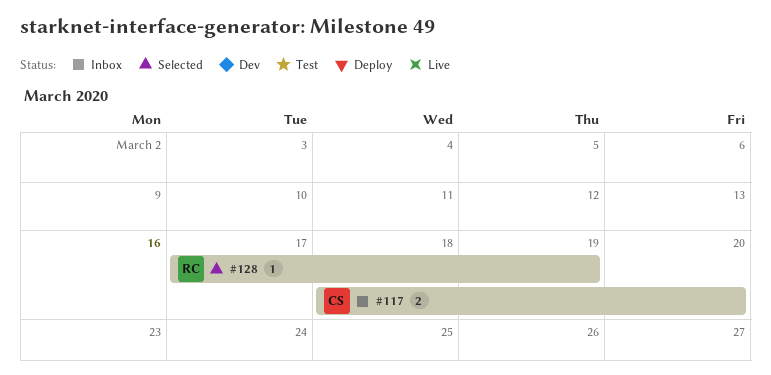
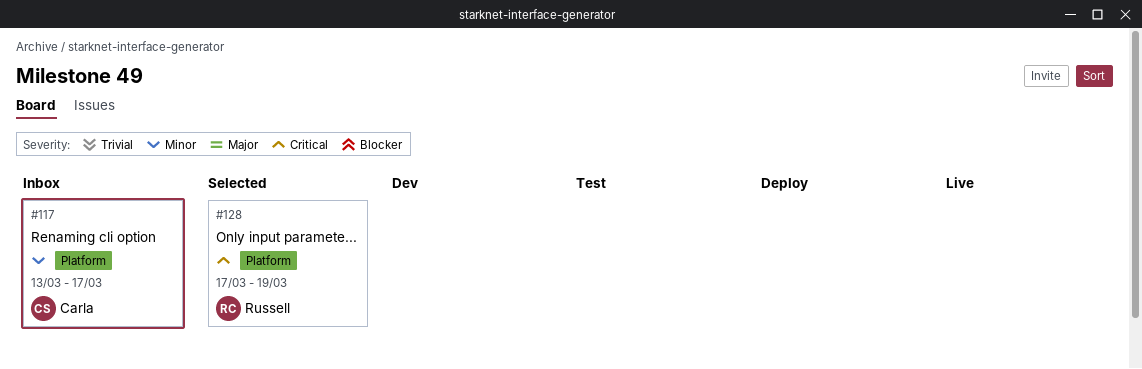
#117, start: Mar 18 -> Mar 13
#117, due: Mar 20 -> Mar 17

